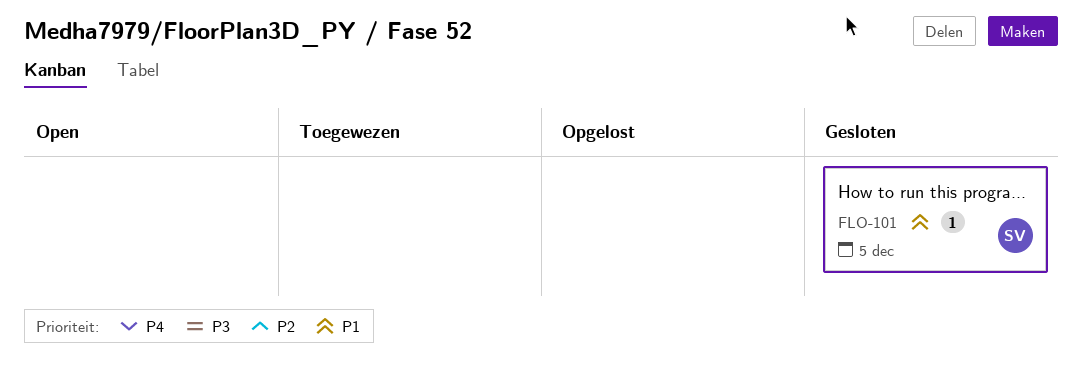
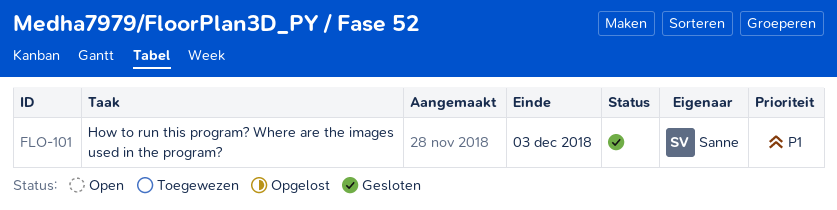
FLO-101, due: Dec 5 -> Dec 3

